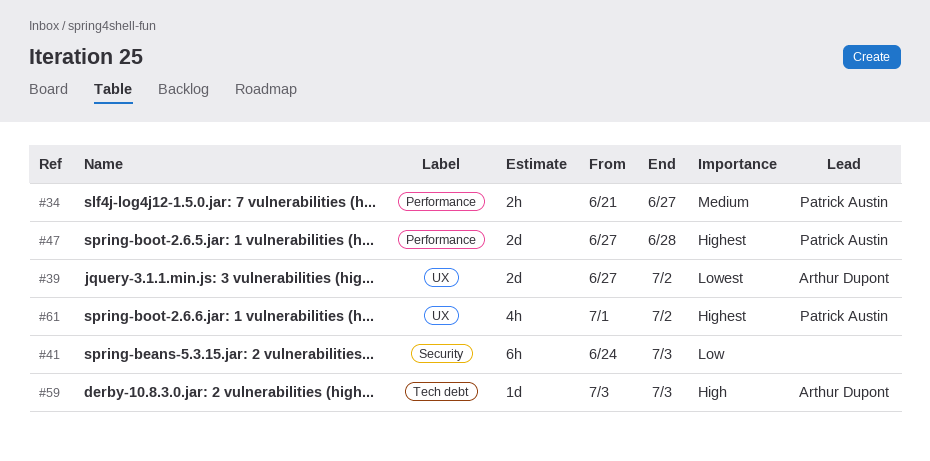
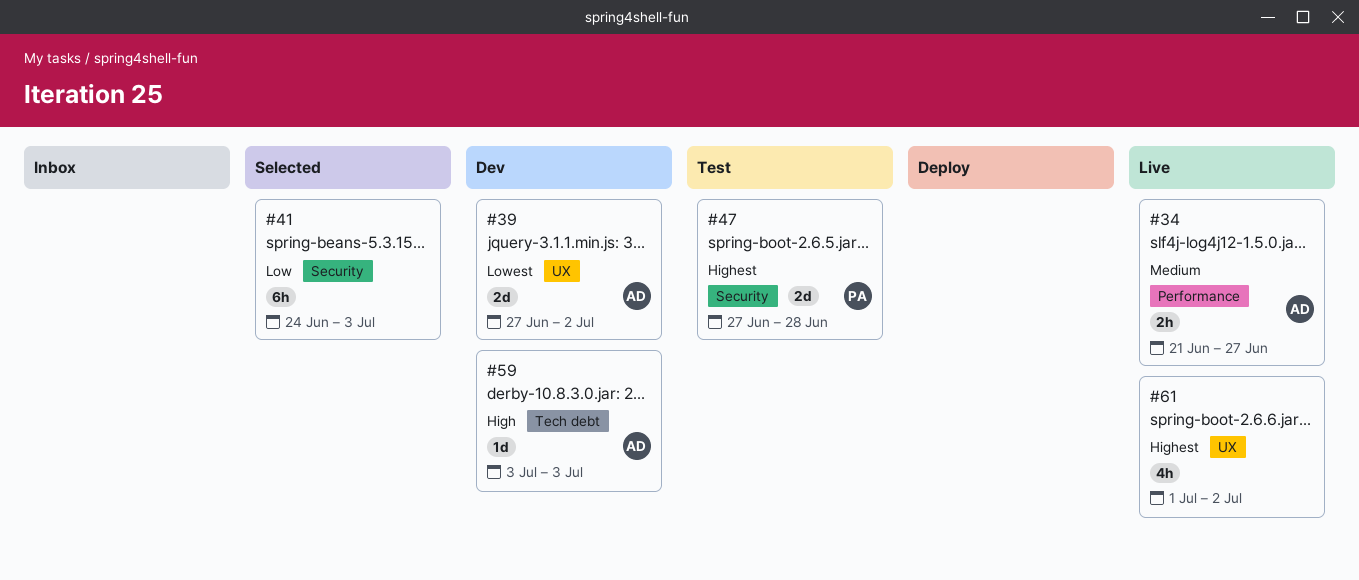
#34, owner: Patrick Austin -> Arthur Dupont
#47, label: Performance -> Security
#61, owner: Patrick Austin -> none

